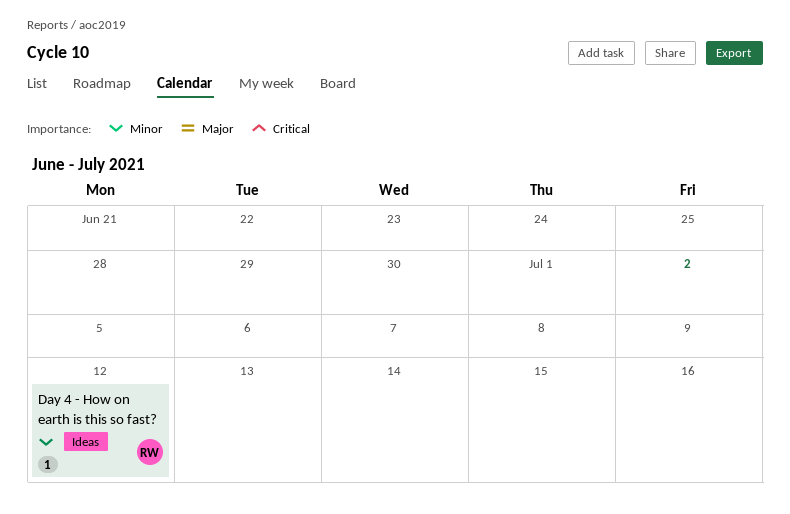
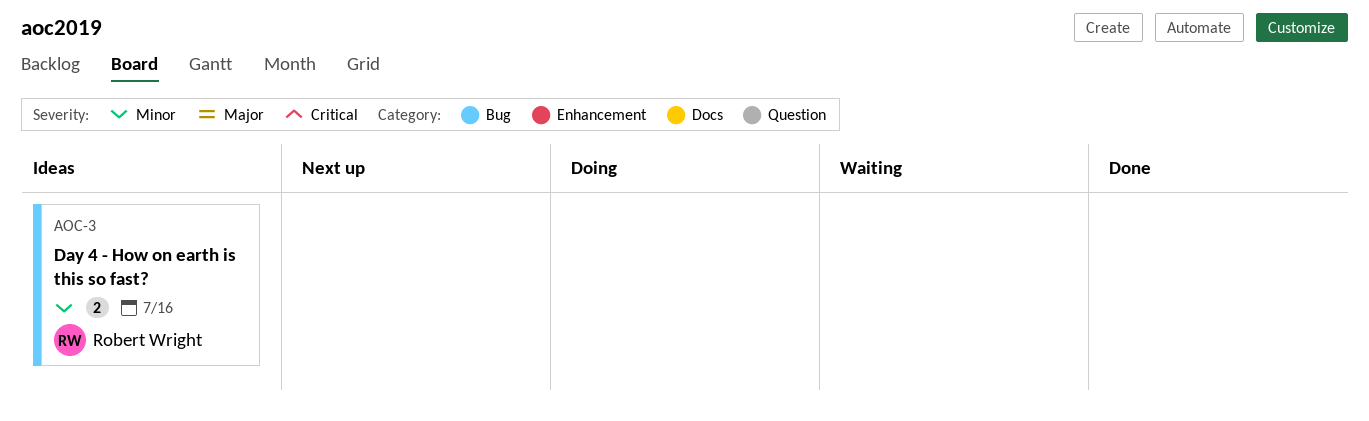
Day 4 - How on earth is this so fast?, estimate: 1 -> 2
Day 4 - How on earth is this so fast?, due: Jul 12 -> Jul 16

